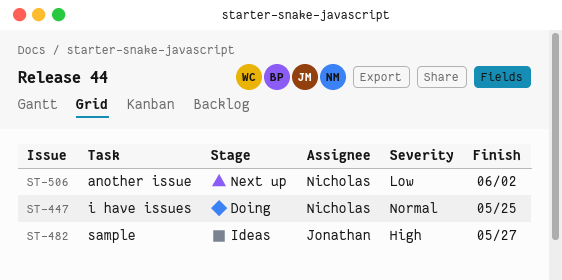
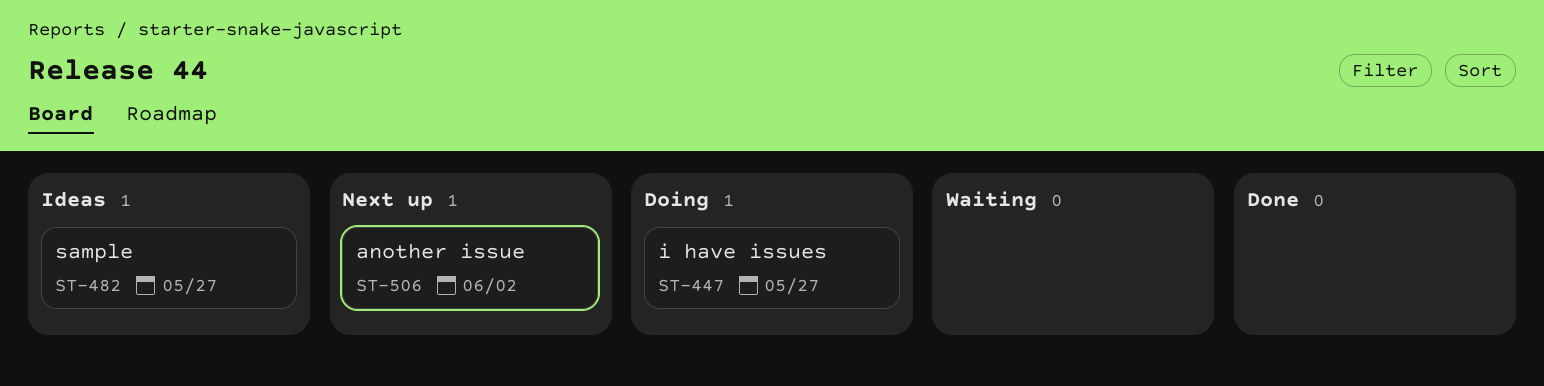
ST-447, due: May 25 -> May 27

